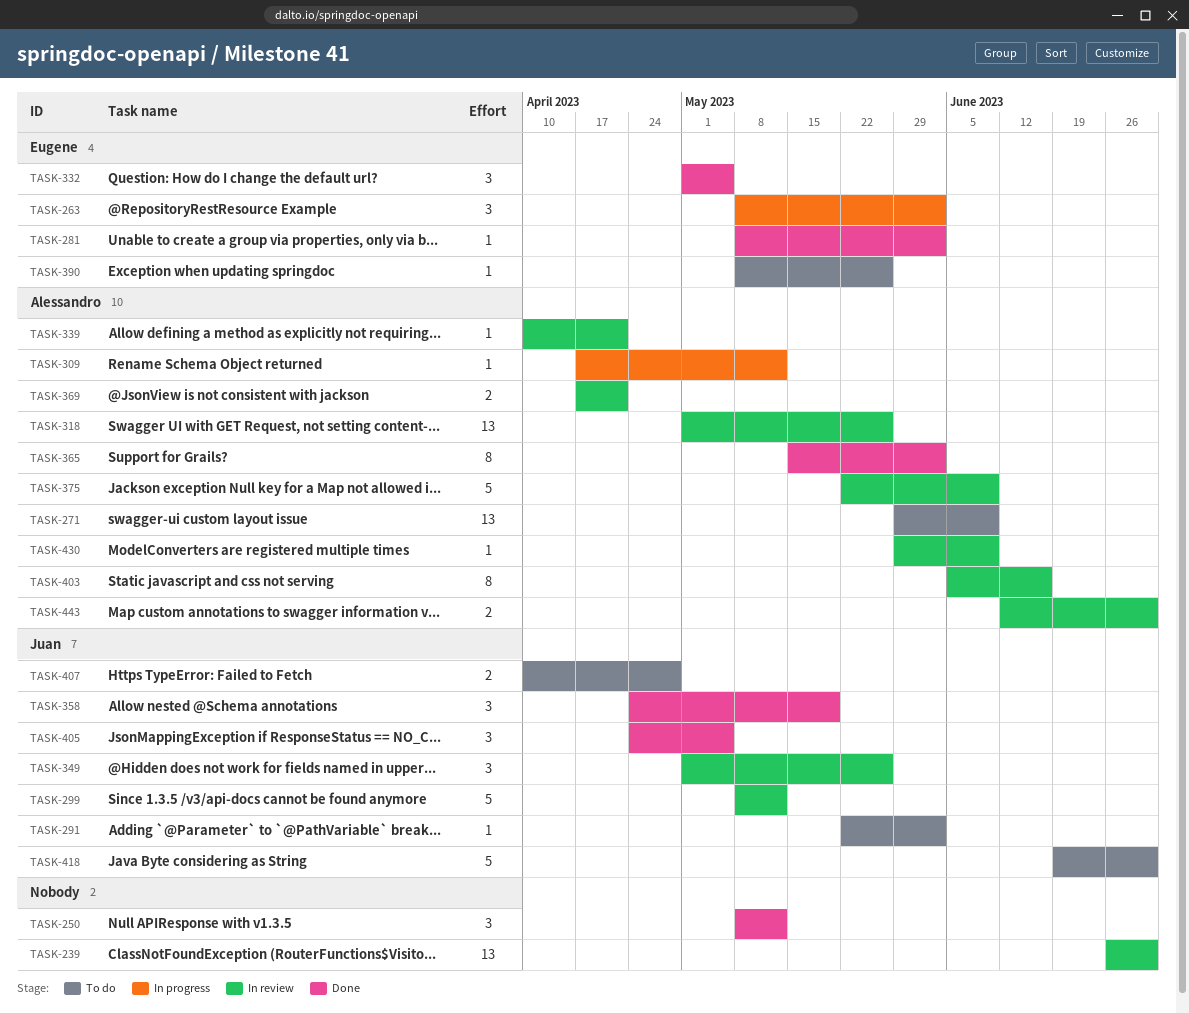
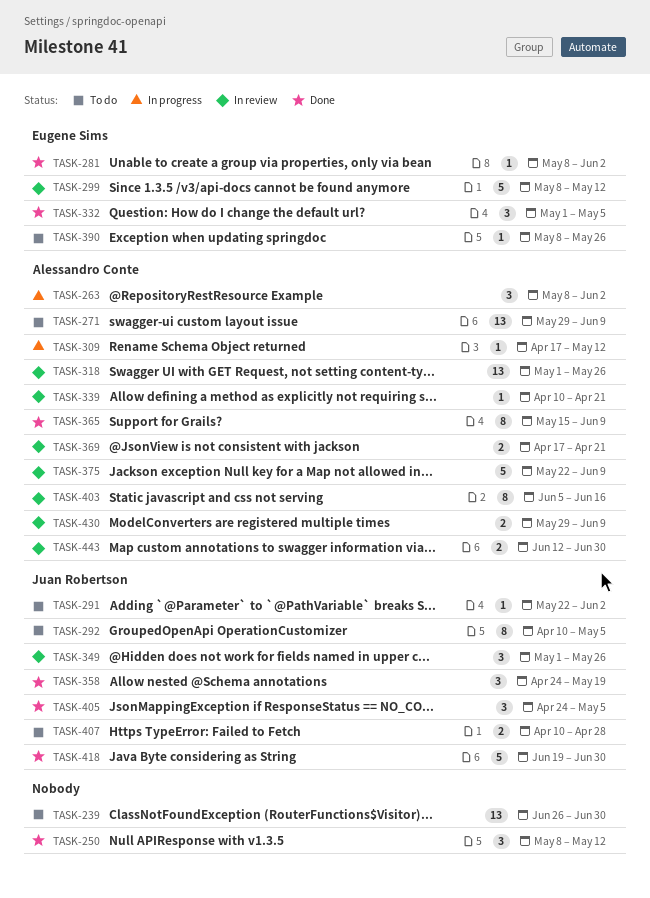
TASK-239, status: In review -> To do
TASK-263, owner: Eugene Sims -> Alessandro Conte
TASK-292: none -> present
TASK-299, owner: Juan Robertson -> Eugene Sims
TASK-365, due: Jun 2 -> Jun 9
TASK-418, status: To do -> Done
TASK-430, estimate: 1 -> 2

